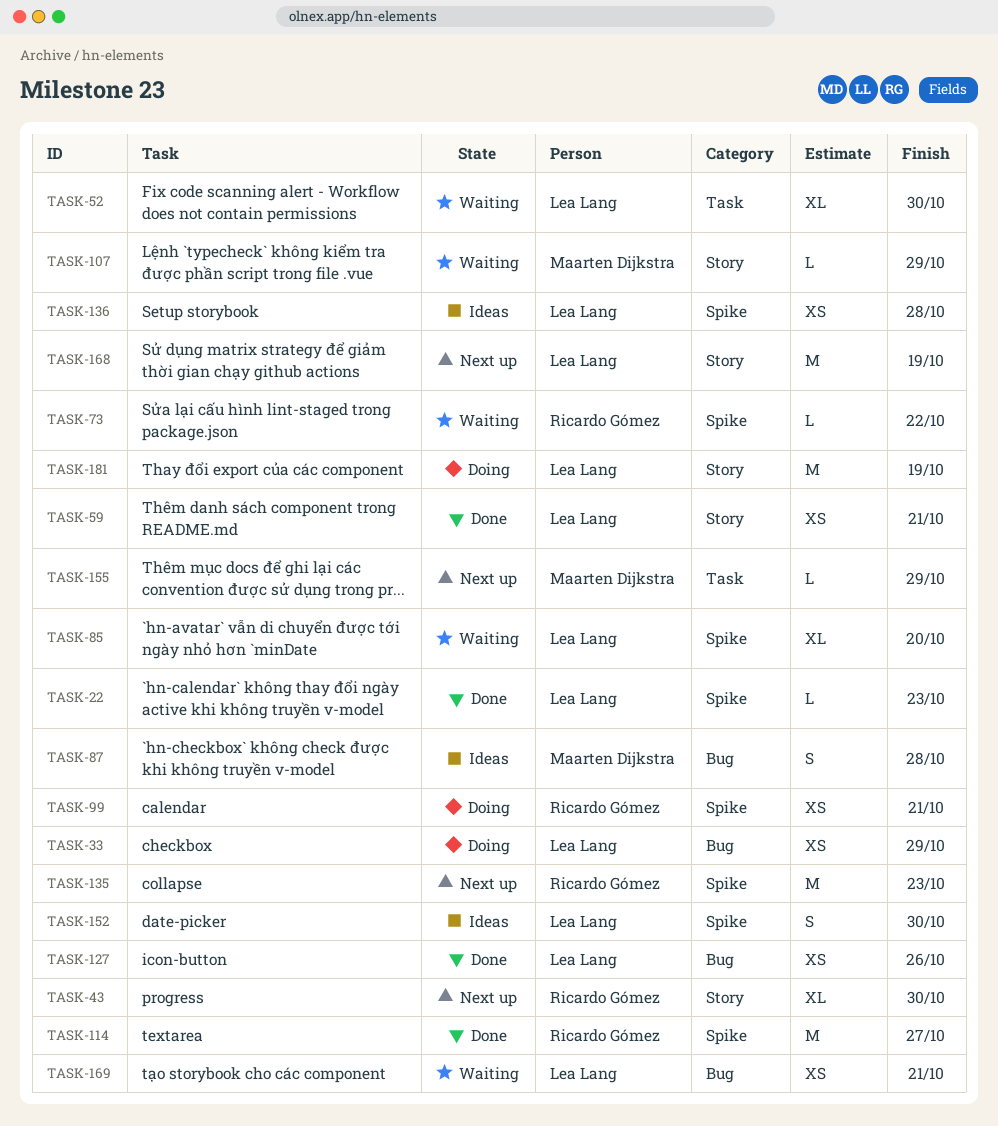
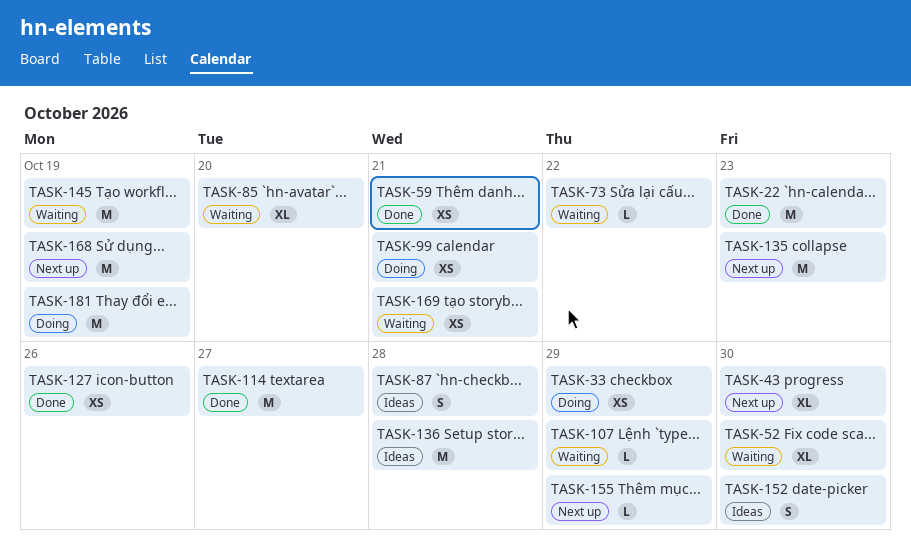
TASK-22, estimate: L -> M
TASK-136, estimate: XS -> M
TASK-145: none -> present

